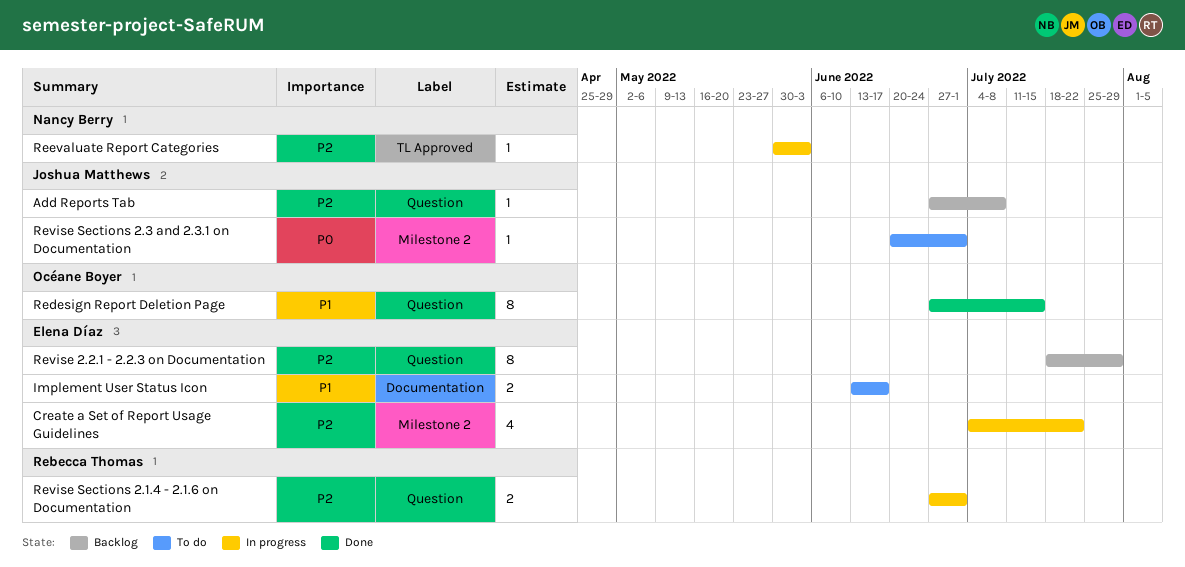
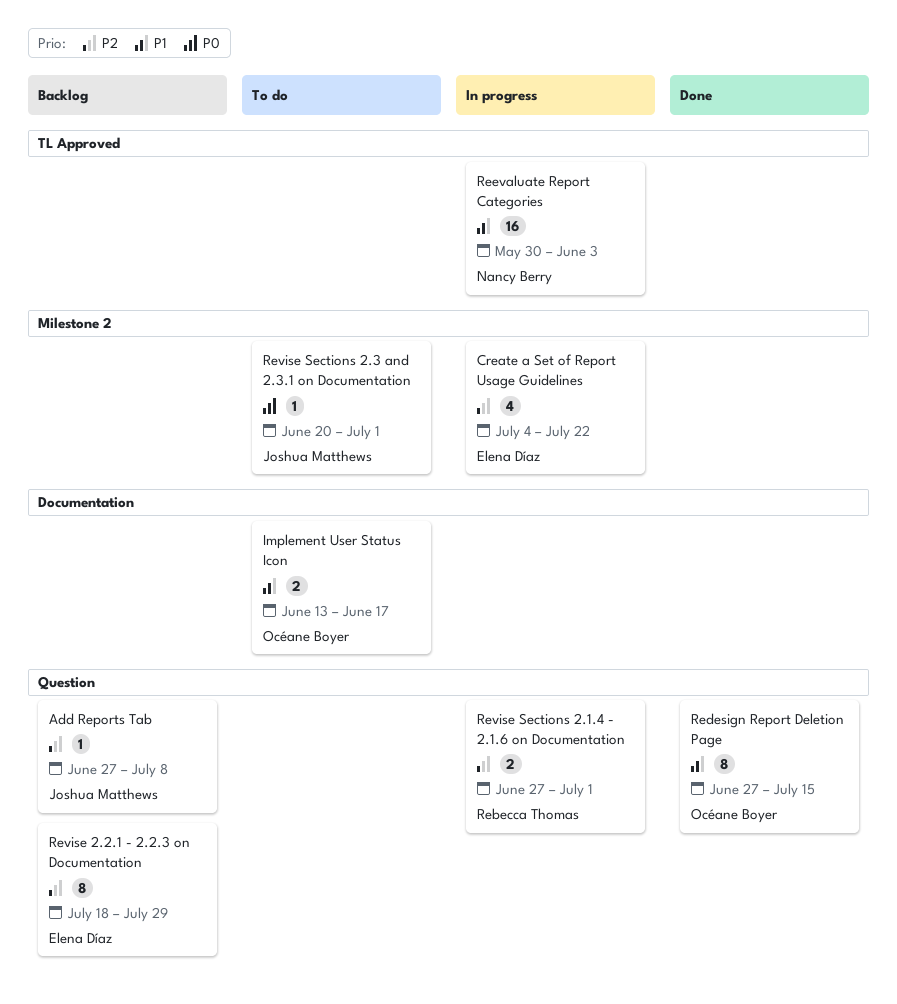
Implement User Status Icon, owner: Elena Díaz -> Océane Boyer
Reevaluate Report Categories, priority: P2 -> P1
Reevaluate Report Categories, estimate: 1 -> 16

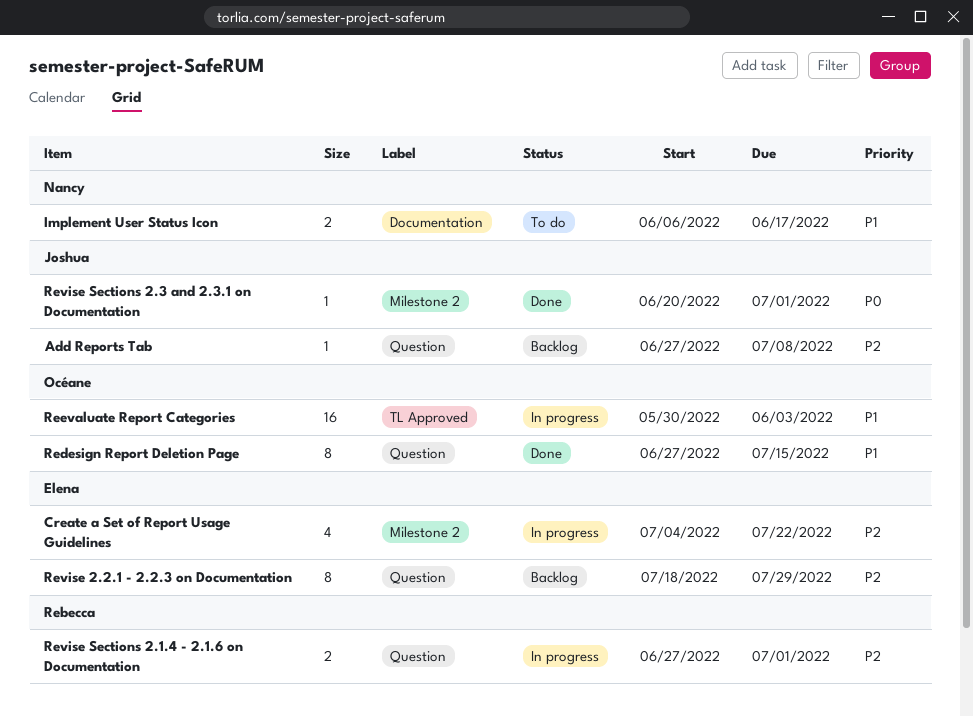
Implement User Status Icon, owner: Océane Boyer -> Nancy Berry
Implement User Status Icon, start: Jun 13 -> Jun 6
Reevaluate Report Categories, owner: Nancy Berry -> Océane Boyer
Revise Sections 2.3 and 2.3.1 on Documentation, status: To do -> Done

